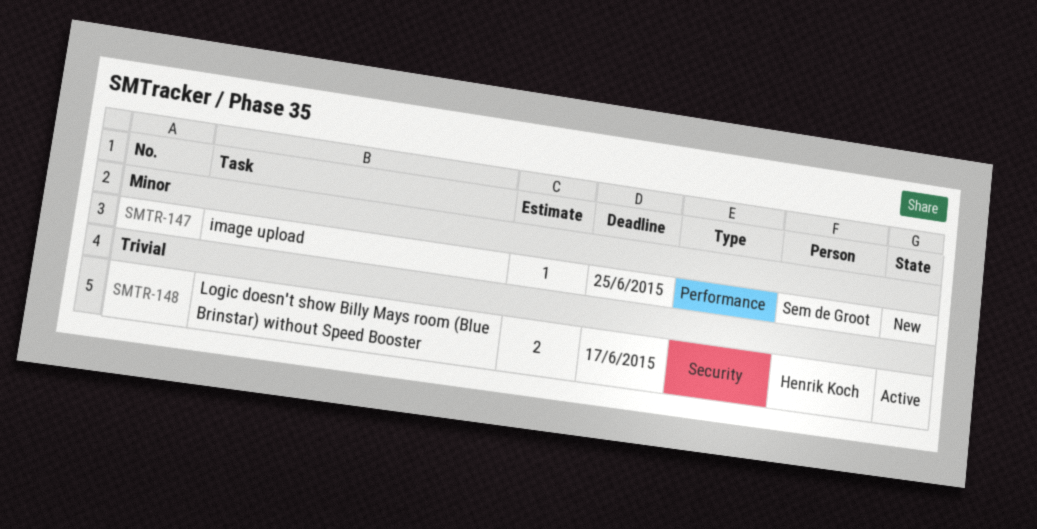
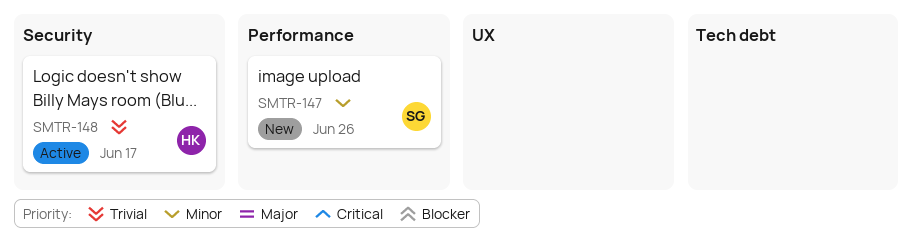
SMTR-147, due: Jun 25 -> Jun 26

